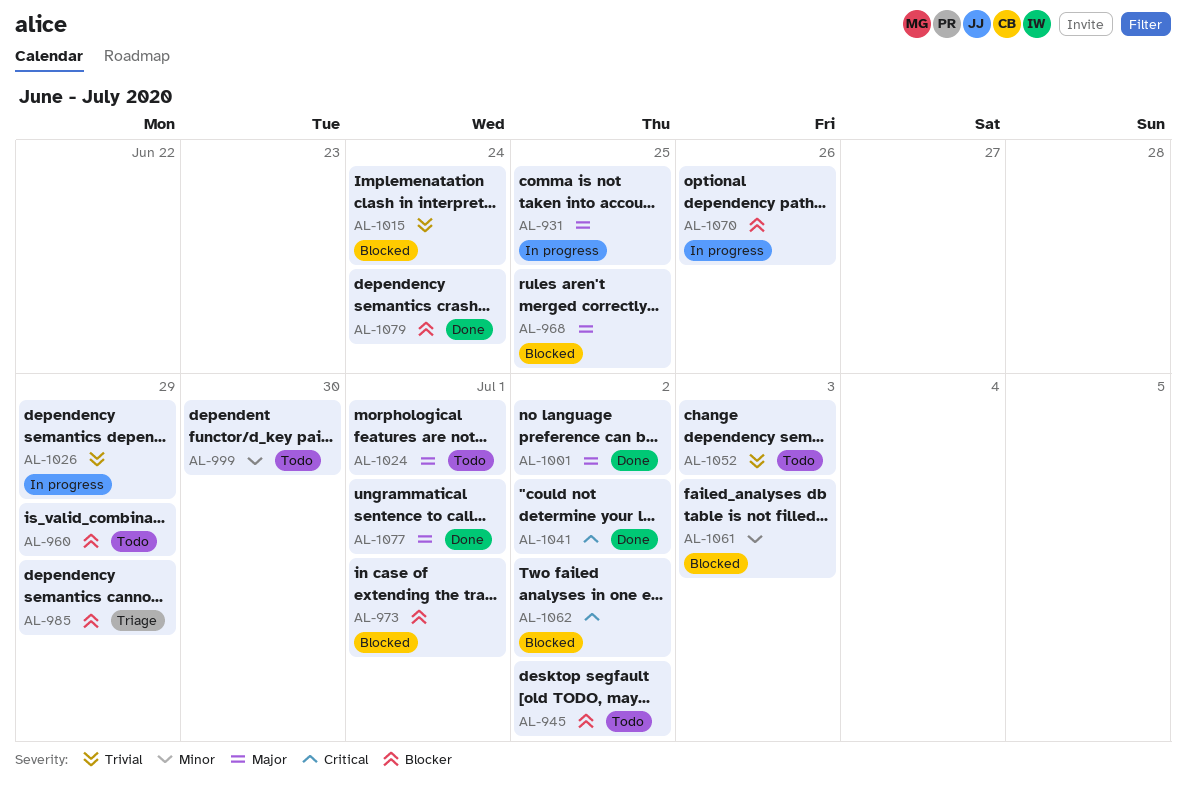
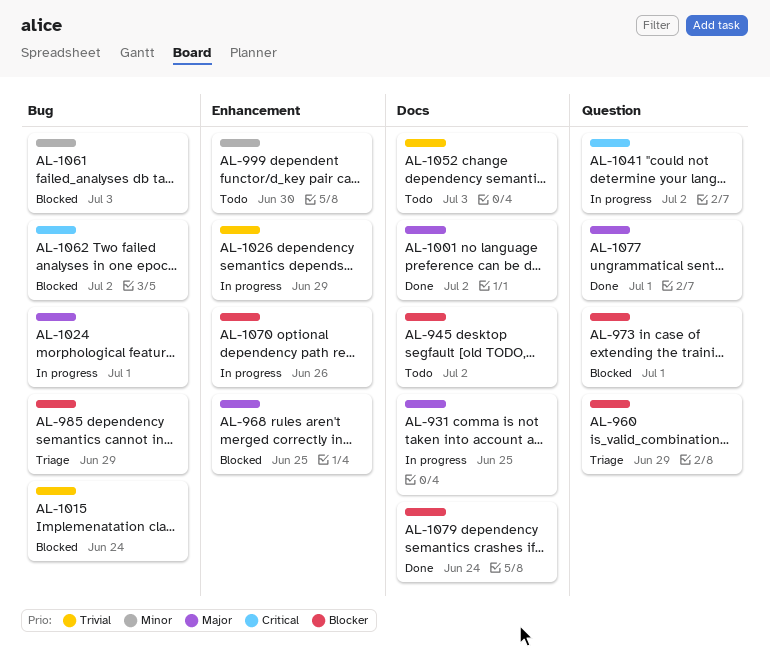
AL-960, status: Todo -> Triage
AL-1024, status: Todo -> In progress
AL-1041, status: Done -> In progress

